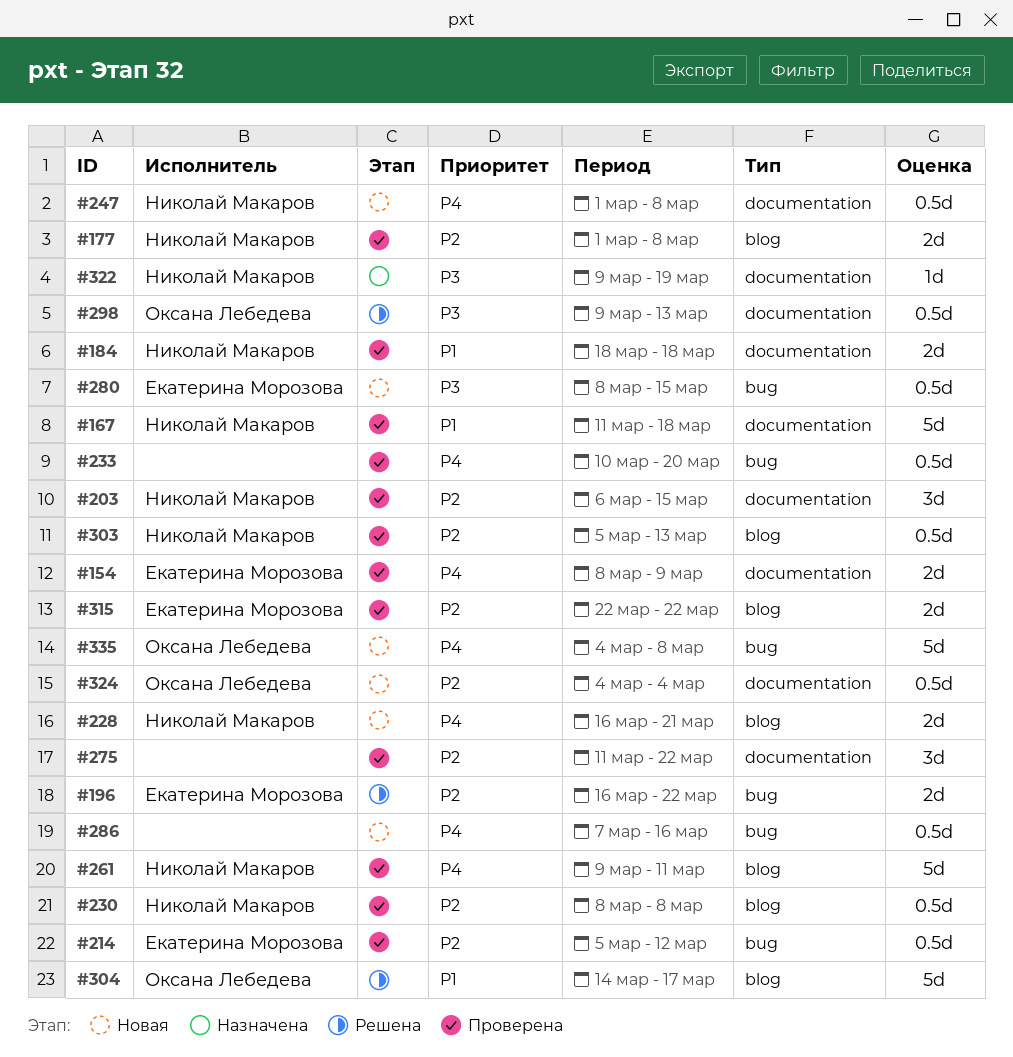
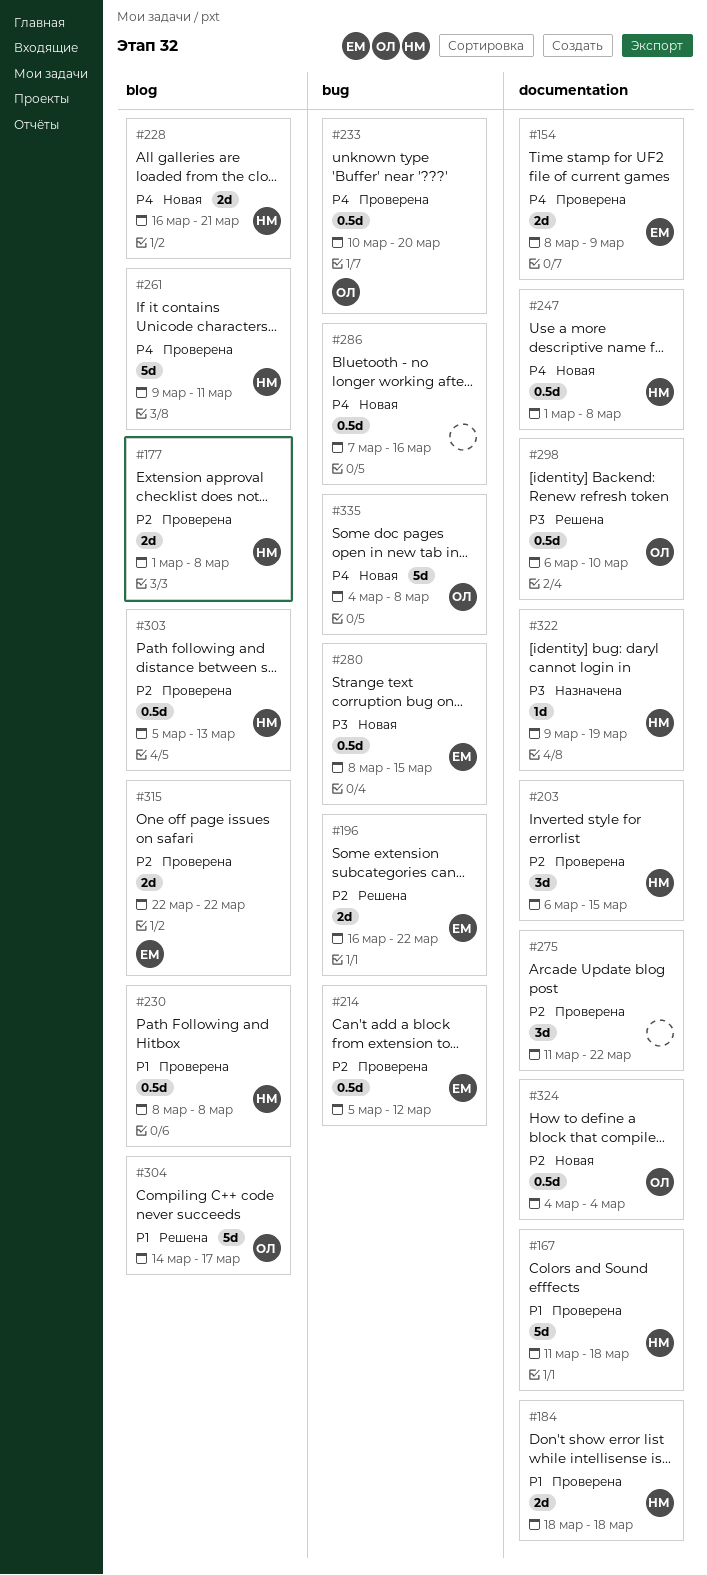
#230, priority: P2 -> P1
#233, owner: none -> Оксана Лебедева
#298, start: Mar 9 -> Mar 6
#298, due: Mar 13 -> Mar 10

